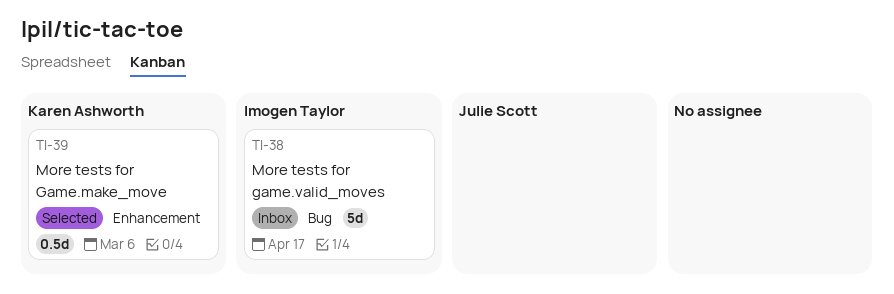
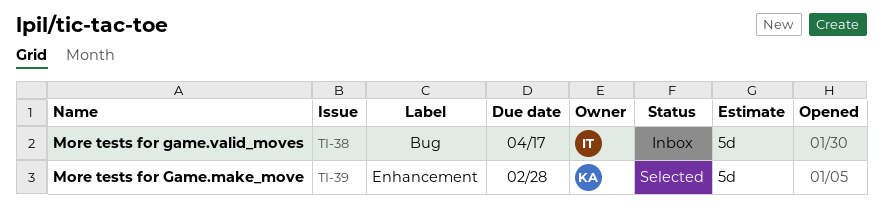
TI-39, estimate: 0.5d -> 5d
TI-39, due: Mar 6 -> Feb 28

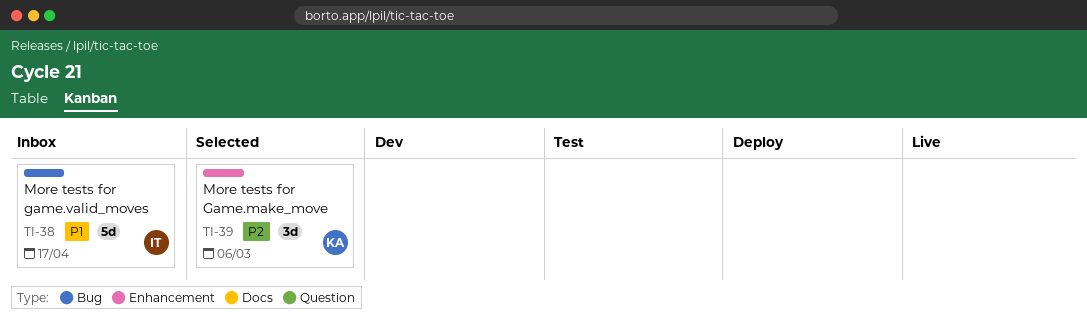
TI-39, estimate: 5d -> 3d
TI-39, due: Feb 28 -> Mar 6

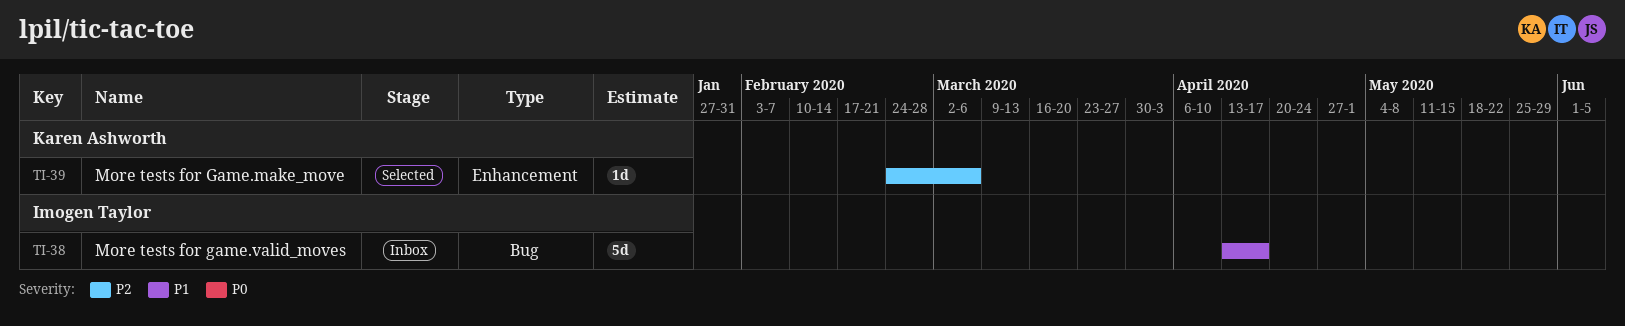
TI-39, estimate: 3d -> 1d

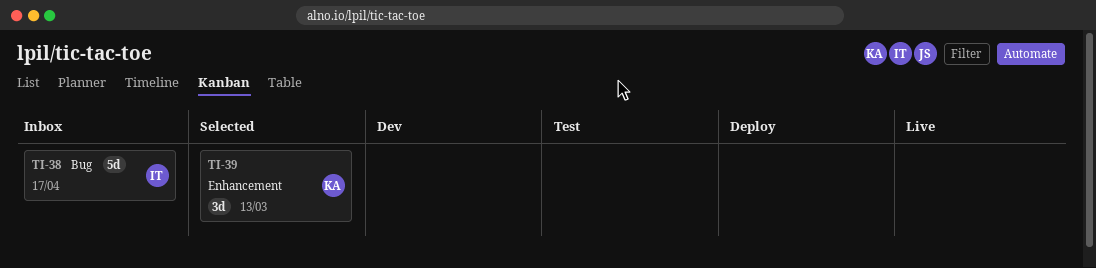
TI-39, estimate: 1d -> 3d
TI-39, due: Mar 6 -> Mar 13

